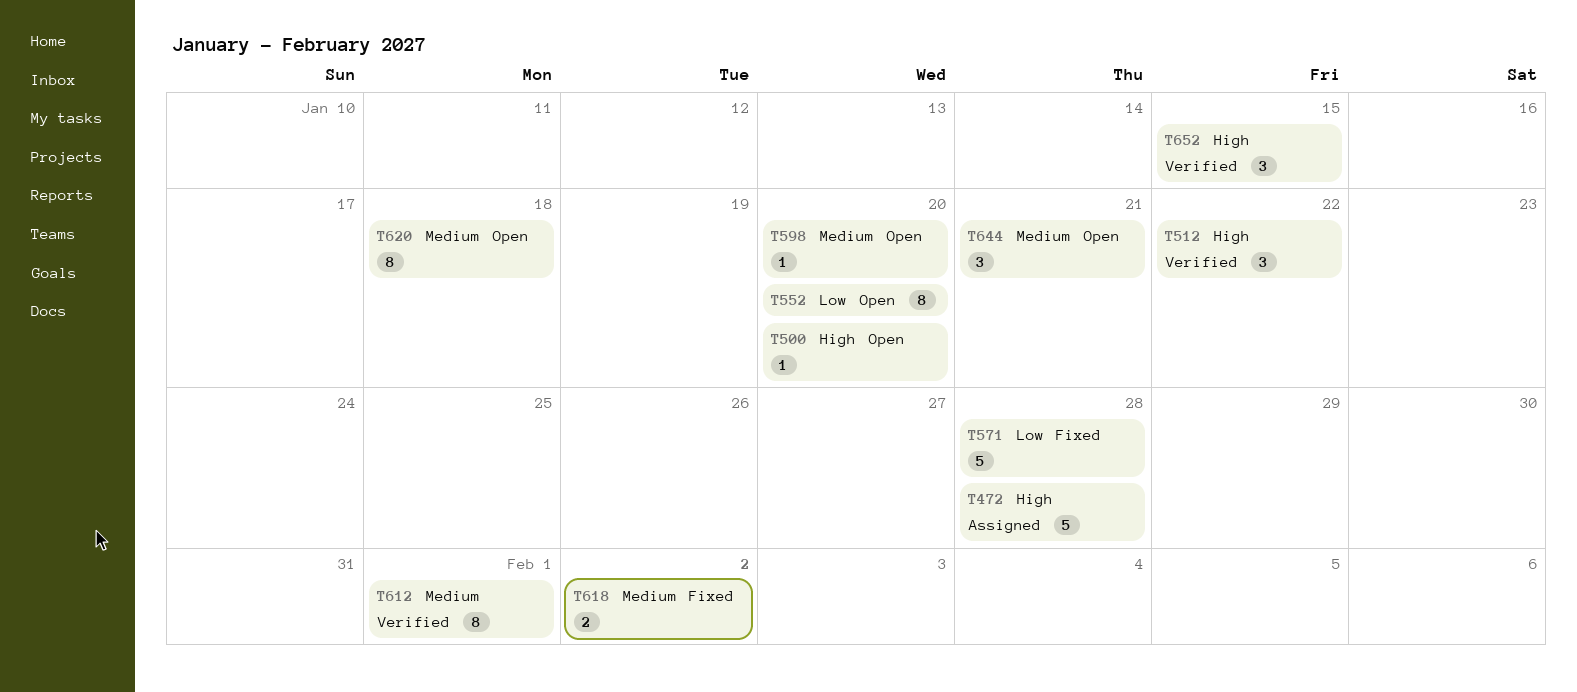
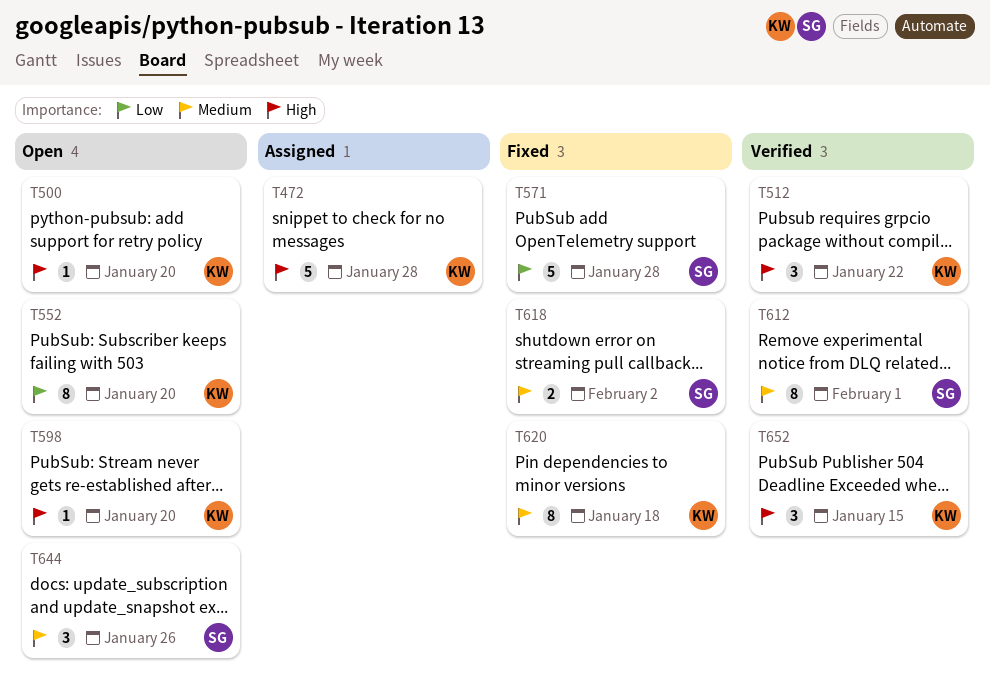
T598, priority: Medium -> High
T620, status: Open -> Fixed
T644, due: Jan 21 -> Jan 26

